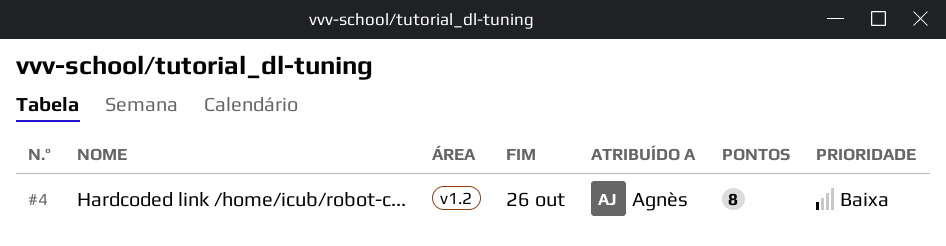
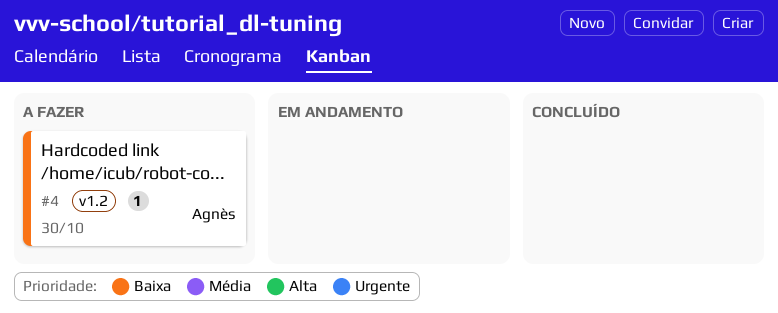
#4, estimate: 8 -> 1
#4, due: Oct 26 -> Oct 30

